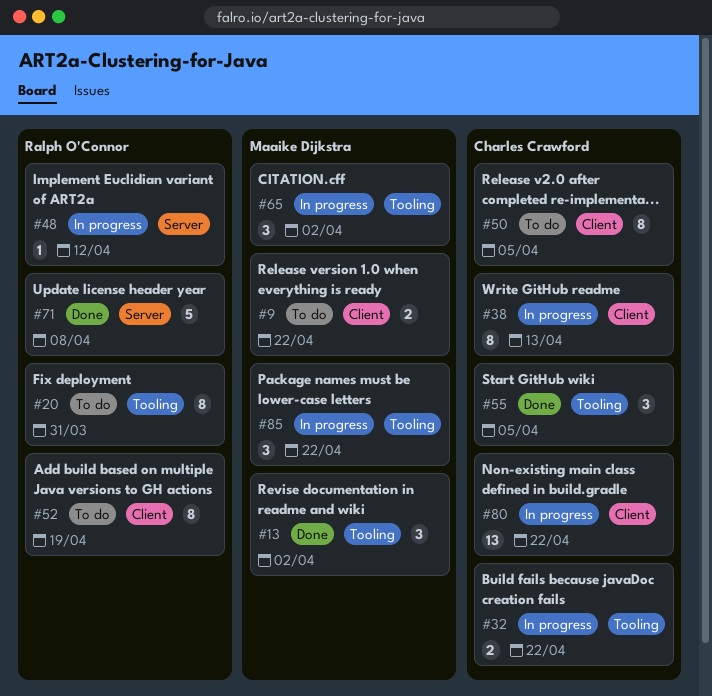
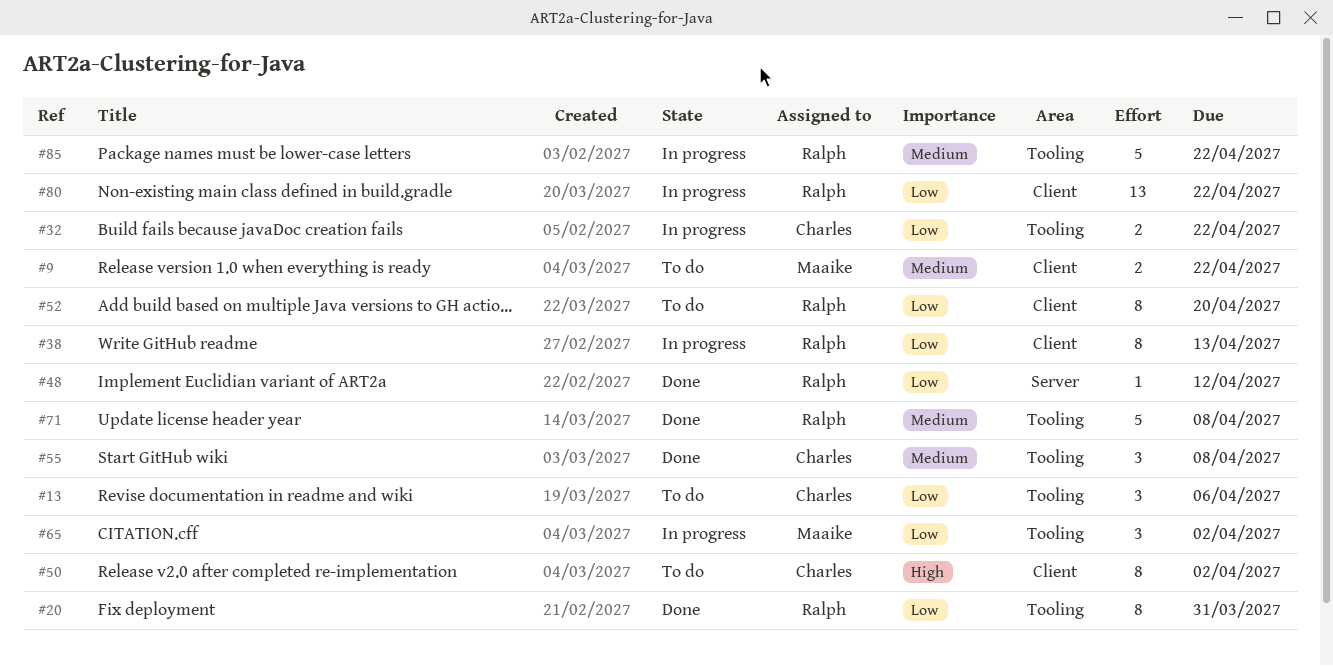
#13, status: Done -> To do
#13, owner: Maaike Dijkstra -> Charles Crawford
#13, due: Apr 2 -> Apr 6
#20, status: To do -> Done
#38, owner: Charles Crawford -> Ralph O'Connor
#48, status: In progress -> Done
#50, due: Apr 5 -> Apr 2
#52, due: Apr 19 -> Apr 20
#55, due: Apr 5 -> Apr 8
#71, label: Server -> Tooling
#80, owner: Charles Crawford -> Ralph O'Connor
#85, owner: Maaike Dijkstra -> Ralph O'Connor
#85, estimate: 3 -> 5

